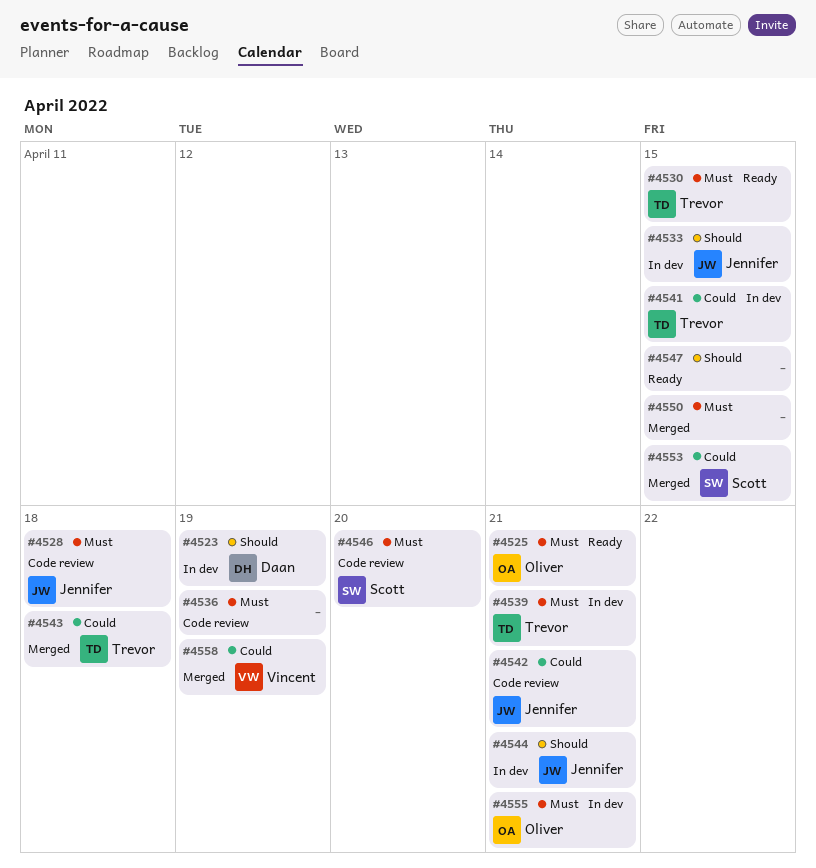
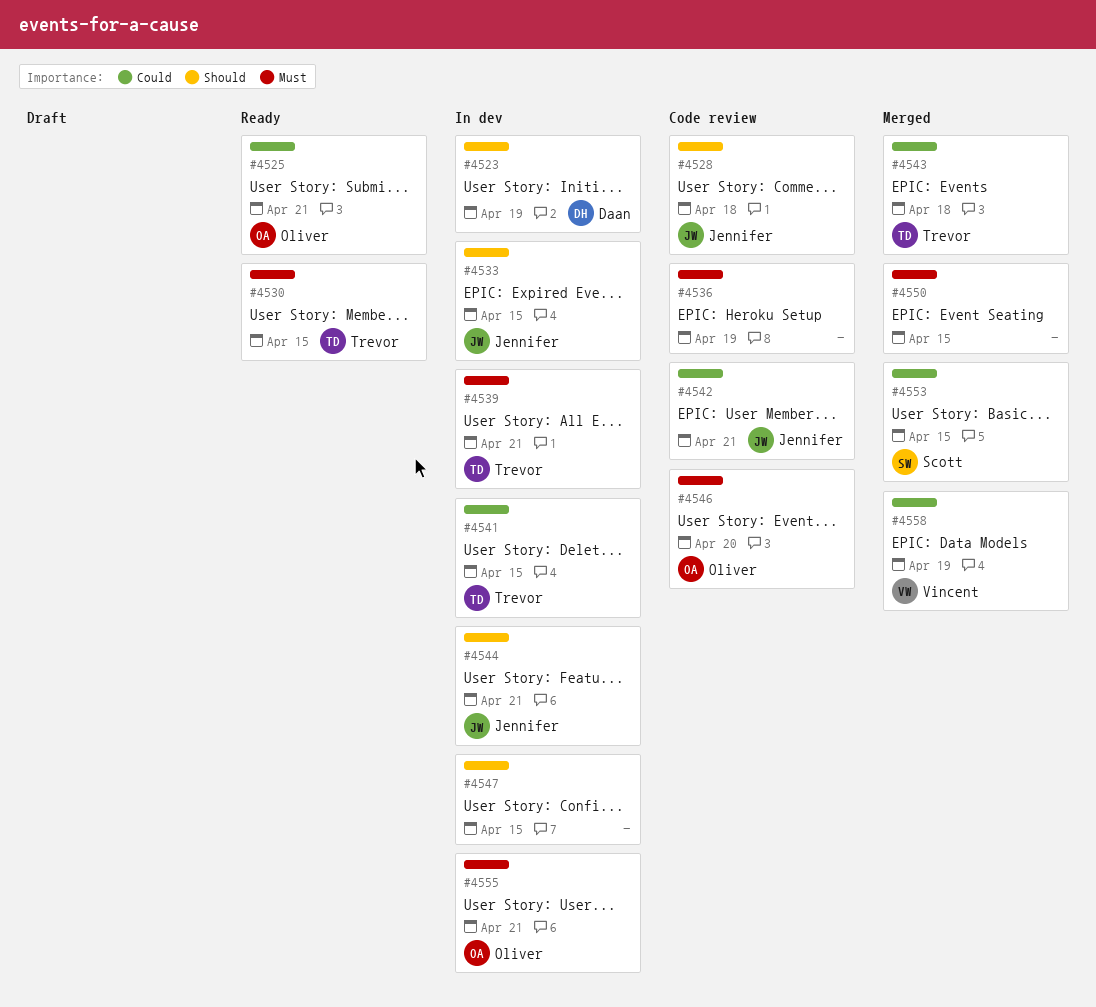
#4525, priority: Must -> Could
#4528, priority: Must -> Should
#4546, owner: Scott -> Oliver
#4547, status: Ready -> In dev

